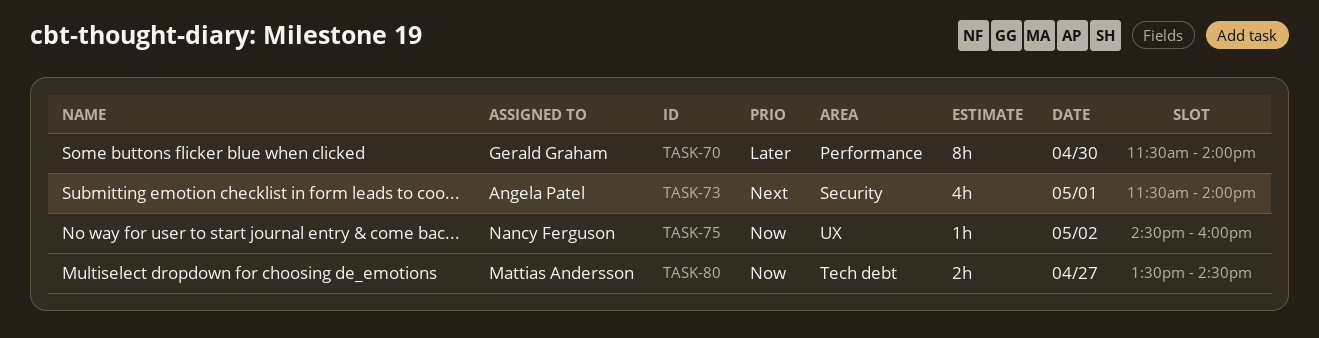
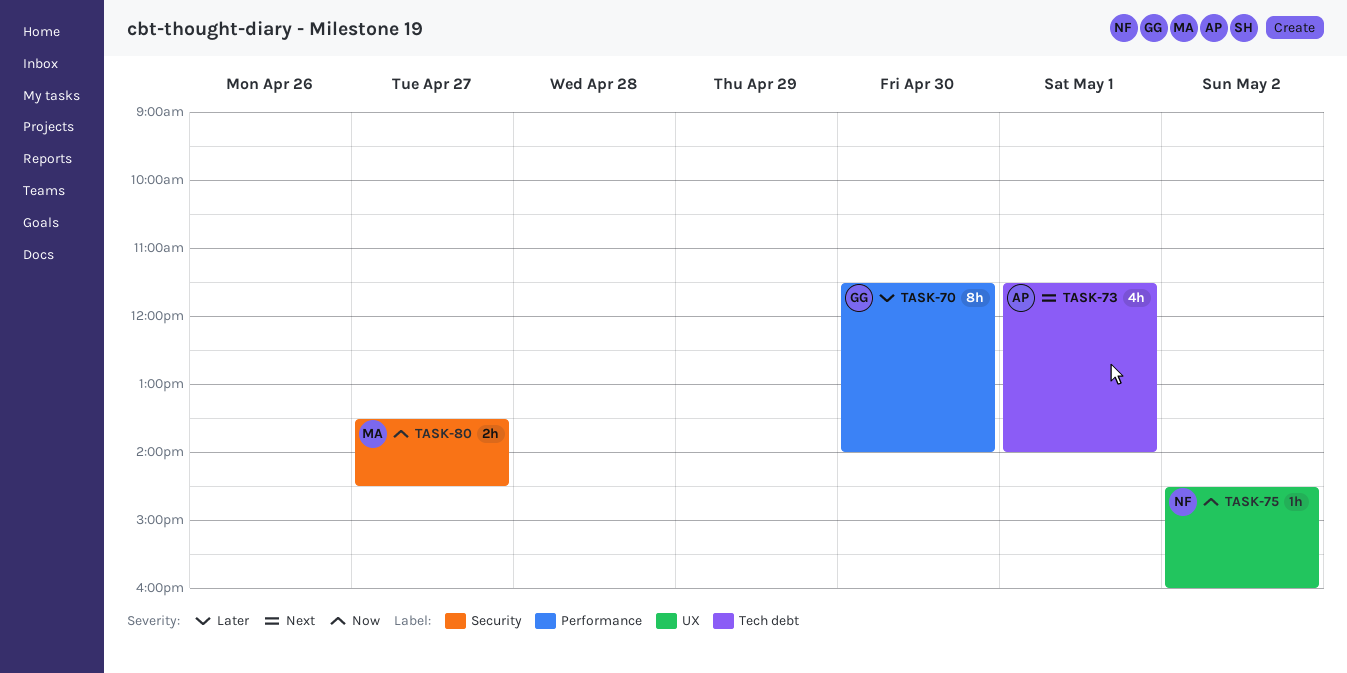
TASK-73, label: Security -> Tech debt
TASK-80, label: Tech debt -> Security

